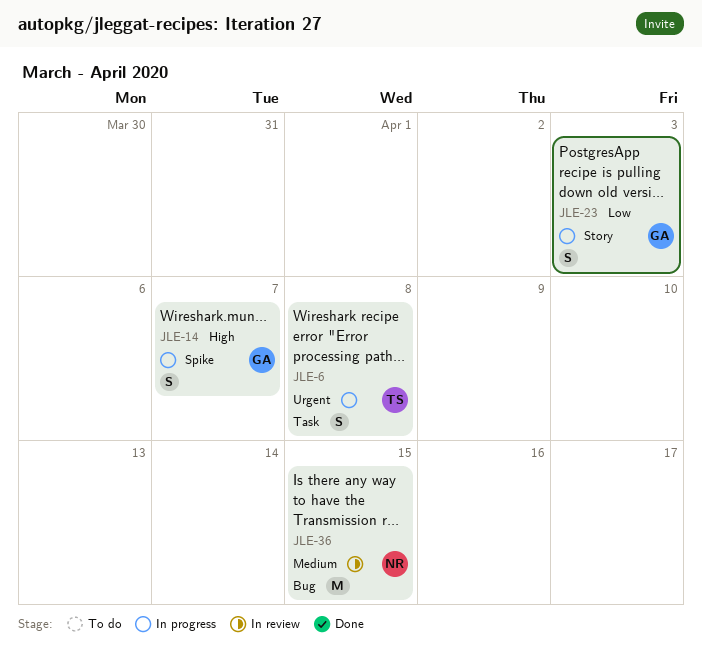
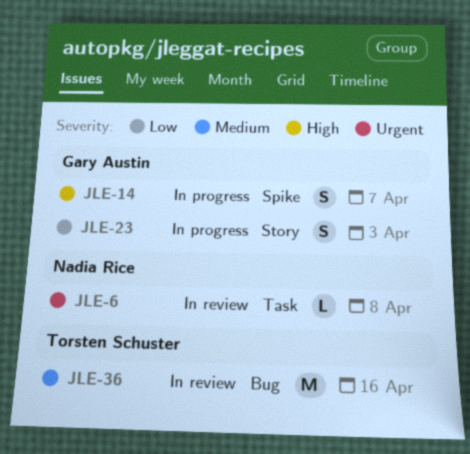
JLE-6, status: In progress -> In review
JLE-6, owner: Torsten Schuster -> Nadia Rice
JLE-6, estimate: S -> L
JLE-36, owner: Nadia Rice -> Torsten Schuster
JLE-36, due: Apr 15 -> Apr 16

